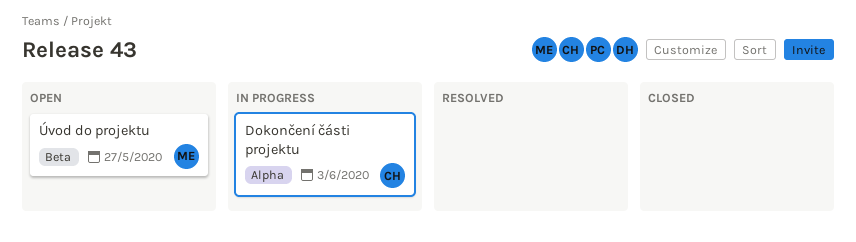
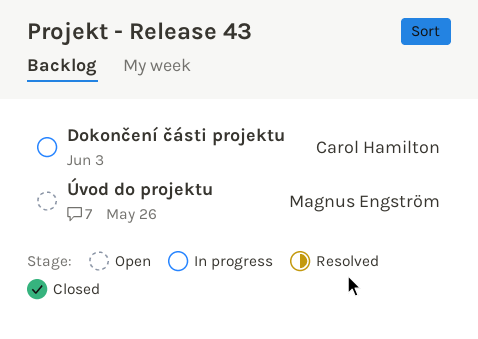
Úvod do projektu, due: May 27 -> May 26

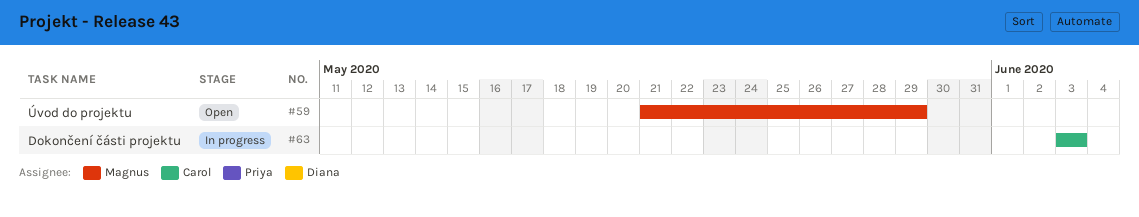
Úvod do projektu, due: May 26 -> May 29

